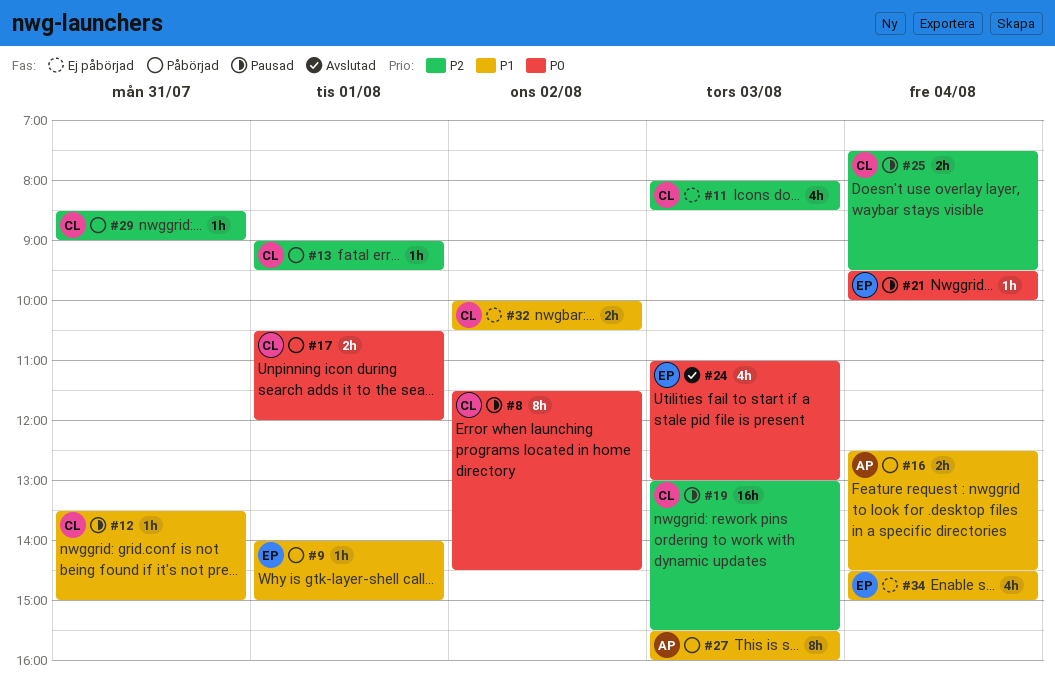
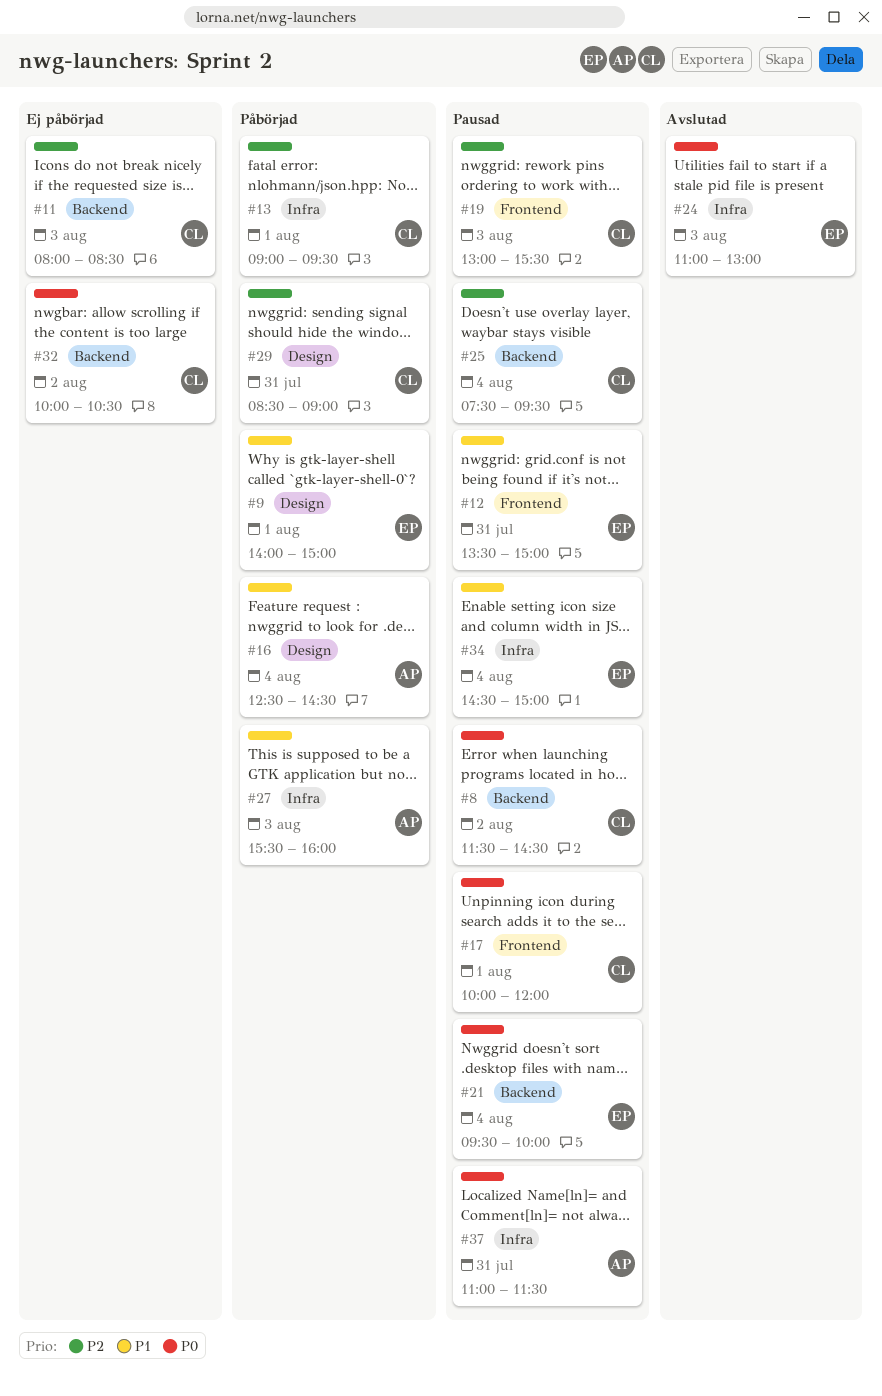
#12, owner: CL -> EP
#17, status: Påbörjad -> Pausad
#17, begins: 10:30 -> 10:00
#32, priority: P1 -> P0
#34, status: Ej påbörjad -> Pausad
#37: none -> present

